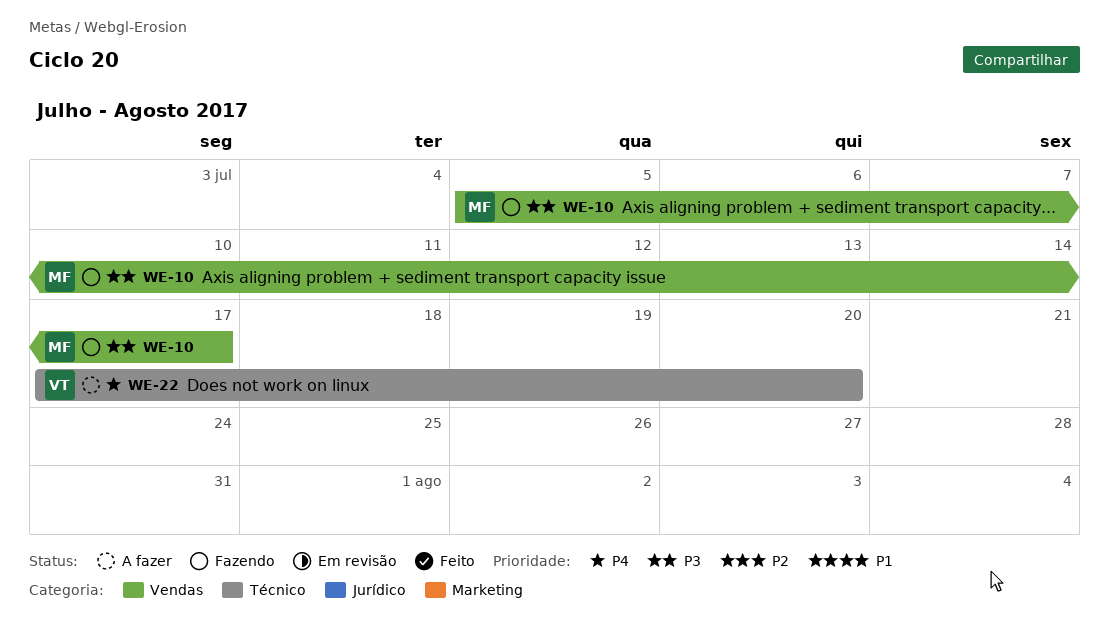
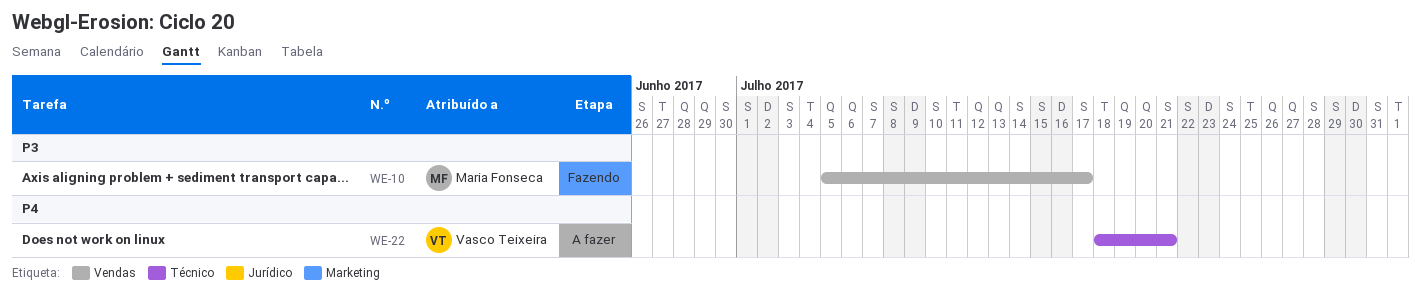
WE-22, start: Jul 17 -> Jul 18
WE-22, due: Jul 20 -> Jul 21

